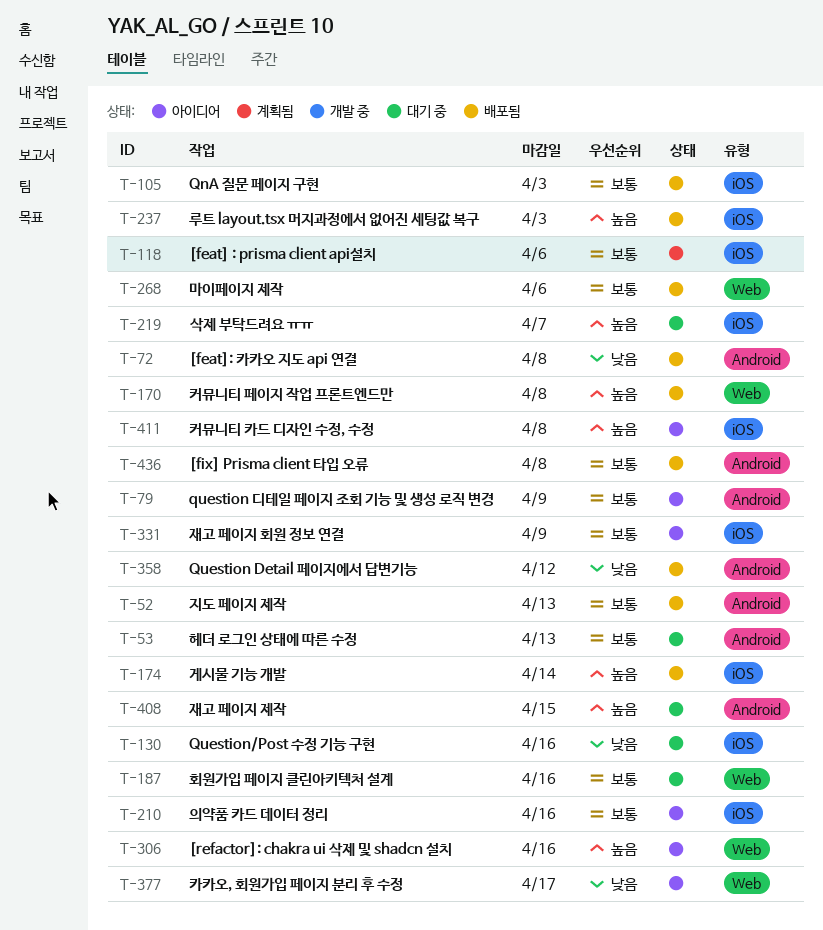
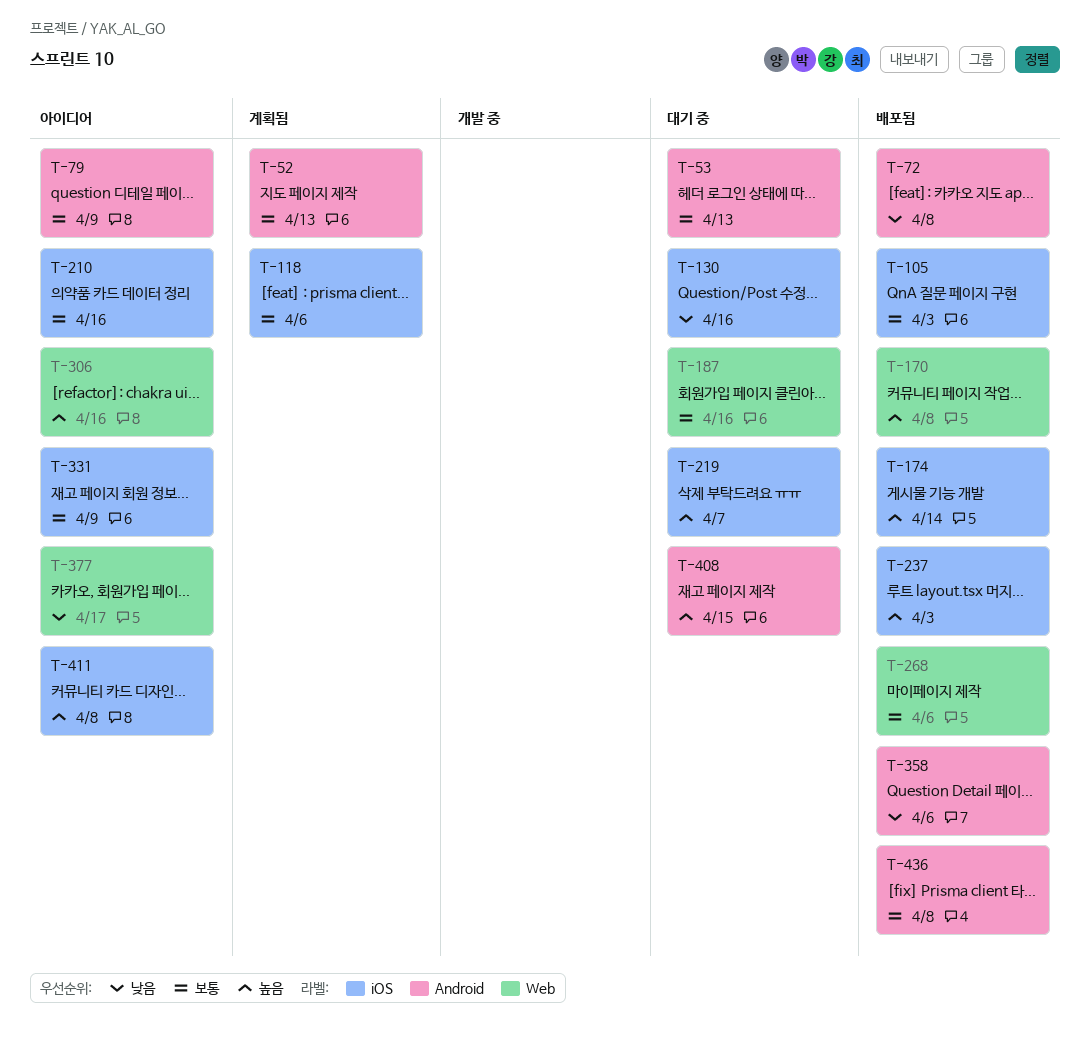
T-52, status: 배포됨 -> 계획됨
T-358, due: Apr 12 -> Apr 6

